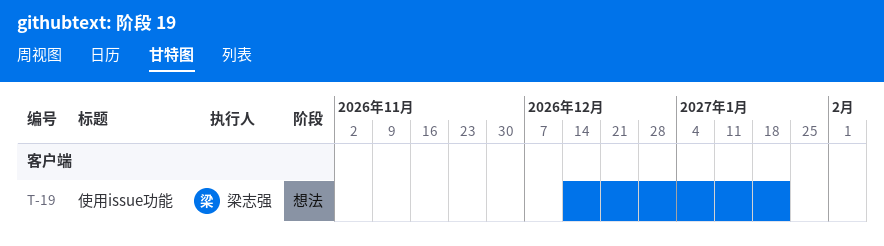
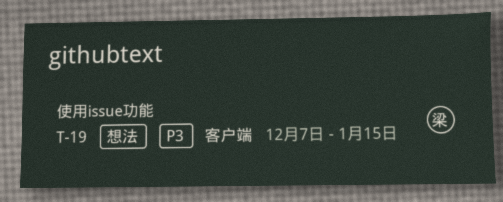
T-19, start: Dec 14 -> Dec 7
T-19, due: Jan 22 -> Jan 15

